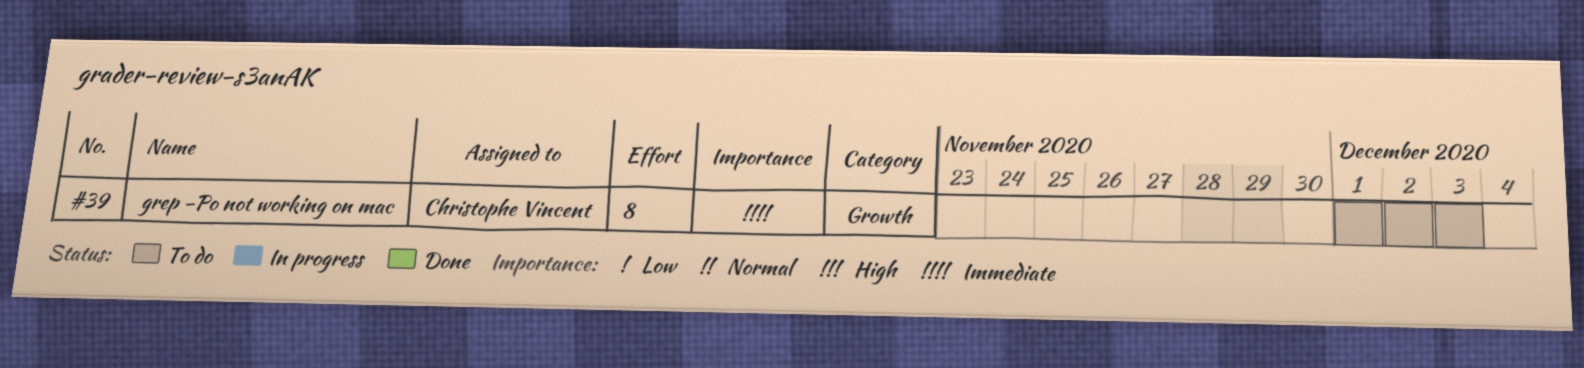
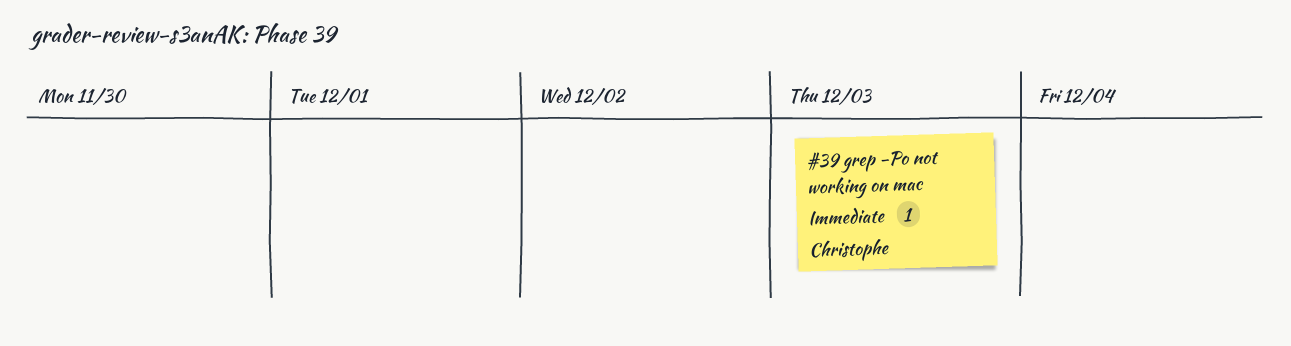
#39, estimate: 8 -> 1

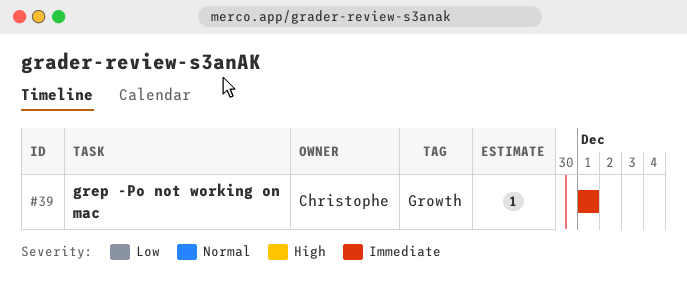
#39, due: Dec 3 -> Dec 1

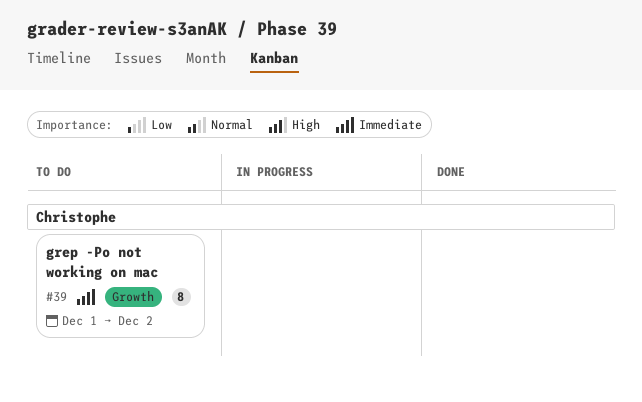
#39, estimate: 1 -> 8
#39, due: Dec 1 -> Dec 2

